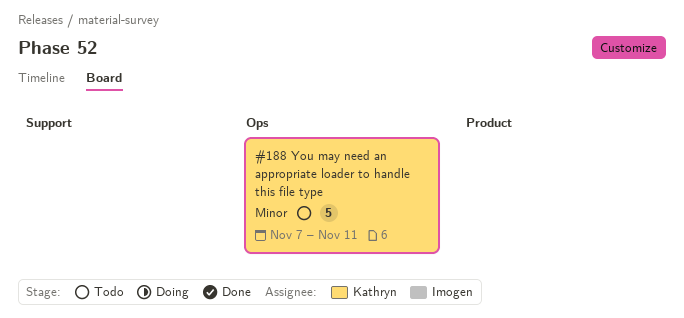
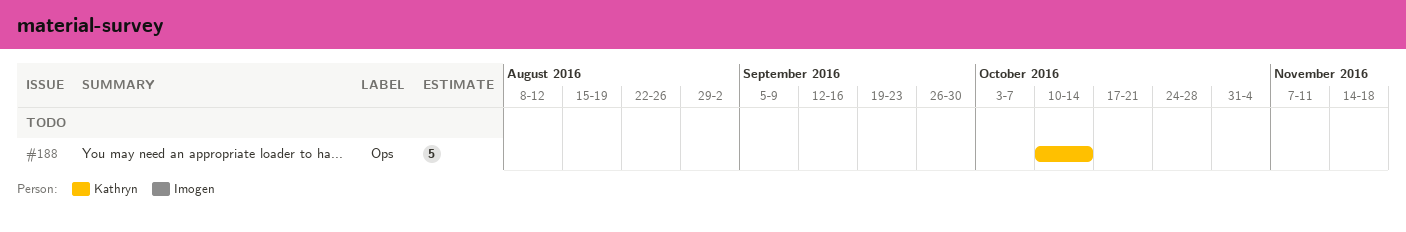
#188, start: Nov 7 -> Oct 10
#188, due: Nov 11 -> Oct 14

